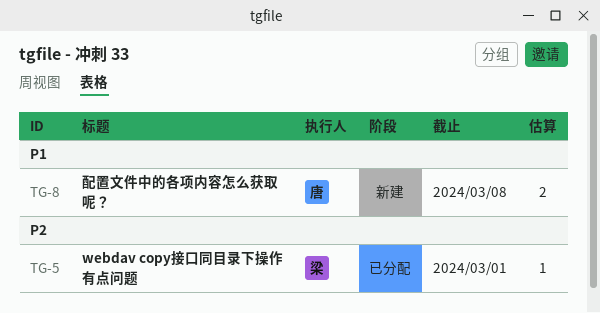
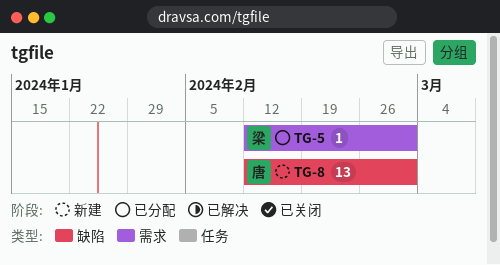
TG-8, estimate: 2 -> 13
TG-8, due: Mar 8 -> Mar 1

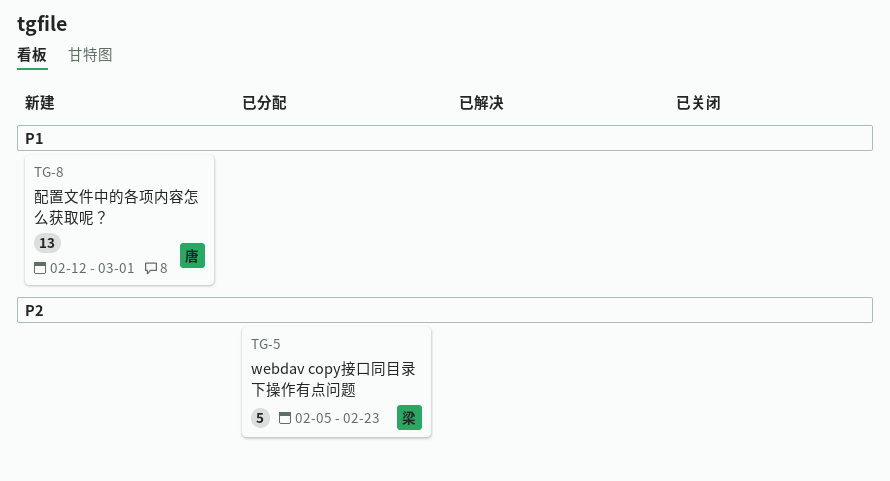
TG-5, estimate: 1 -> 5
TG-5, start: Feb 12 -> Feb 5
TG-5, due: Mar 1 -> Feb 23

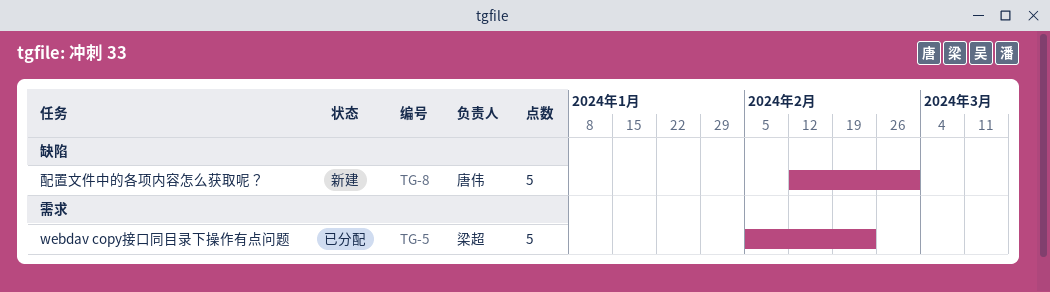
TG-8, estimate: 13 -> 5

